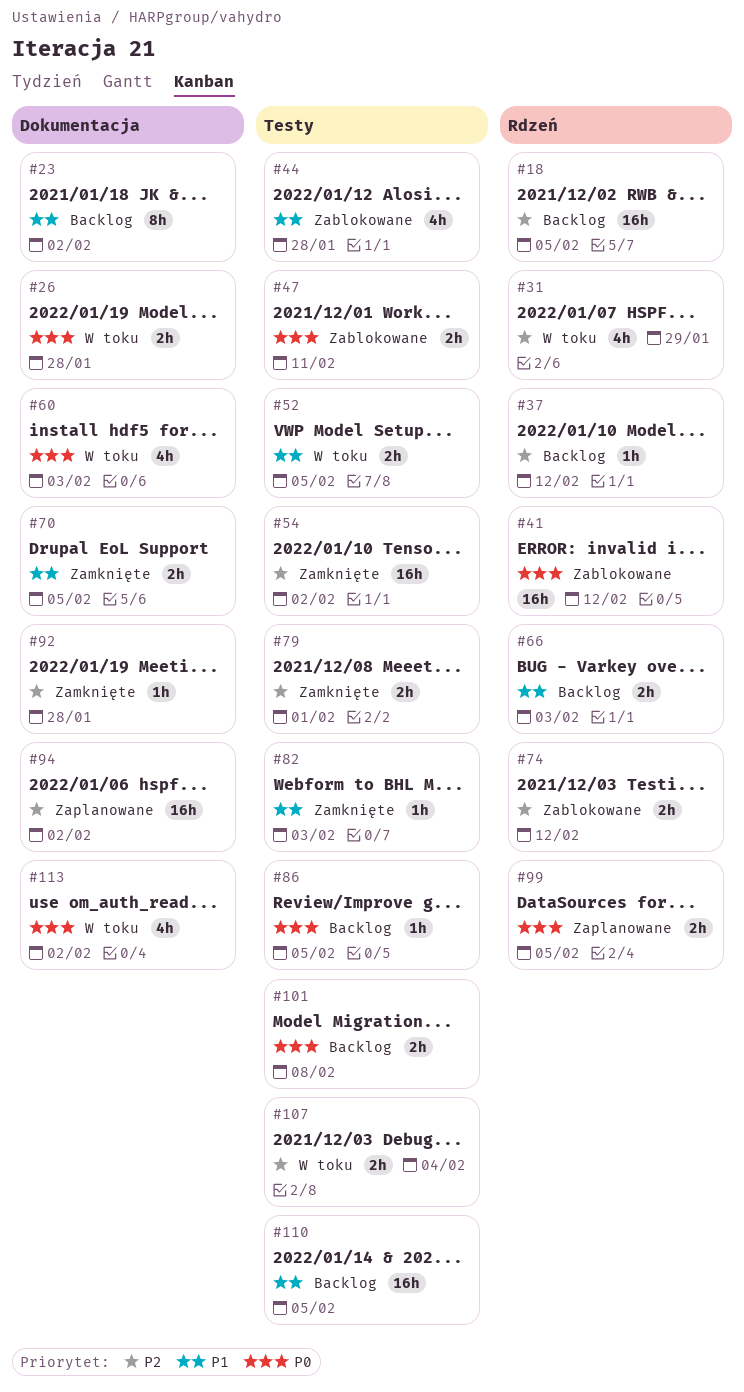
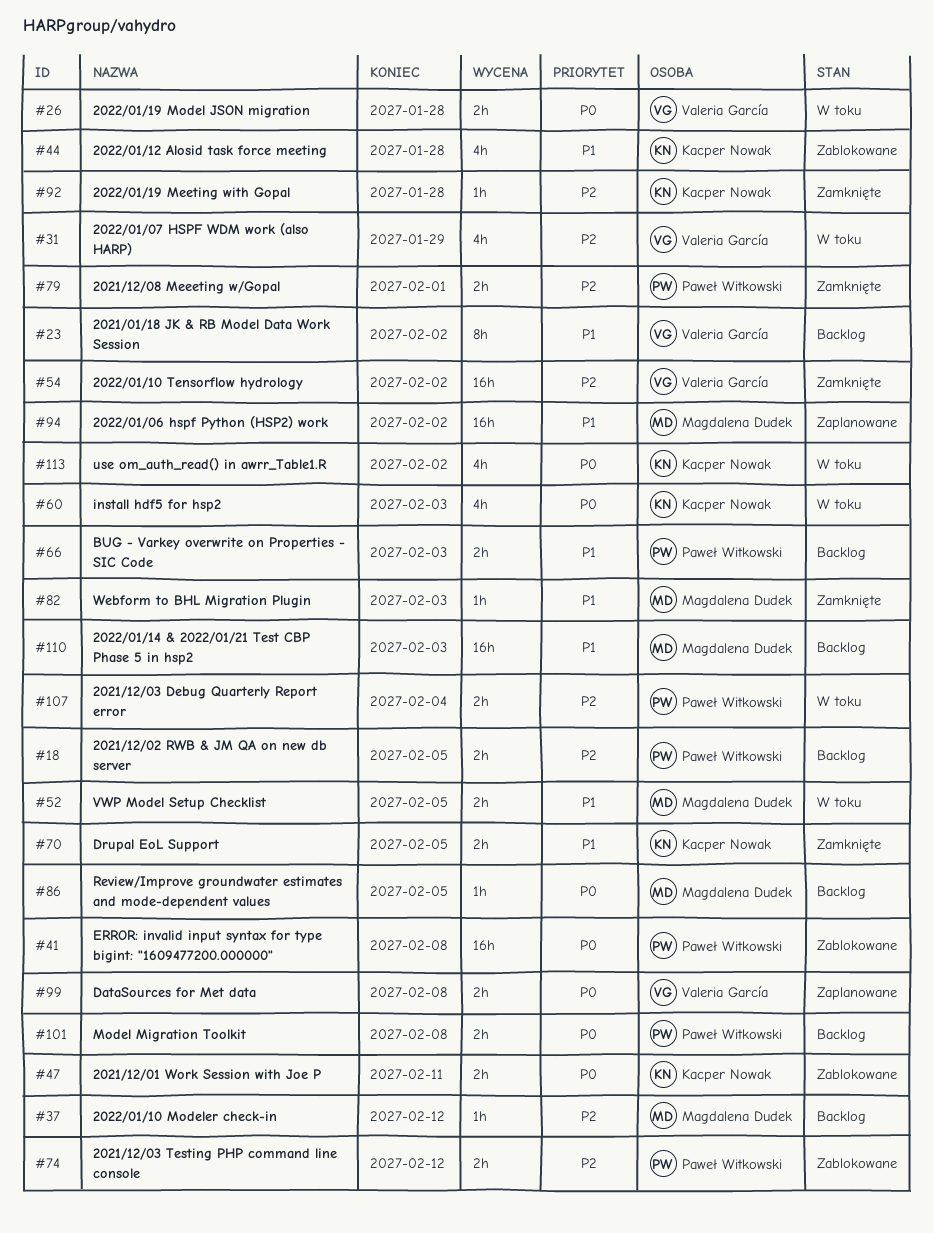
#18, estimate: 16h -> 2h
#41, due: Feb 12 -> Feb 8
#94, priority: P2 -> P1
#99, due: Feb 5 -> Feb 8
#110, due: Feb 5 -> Feb 3

